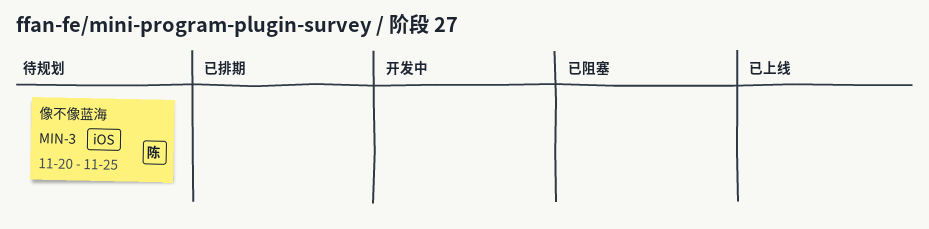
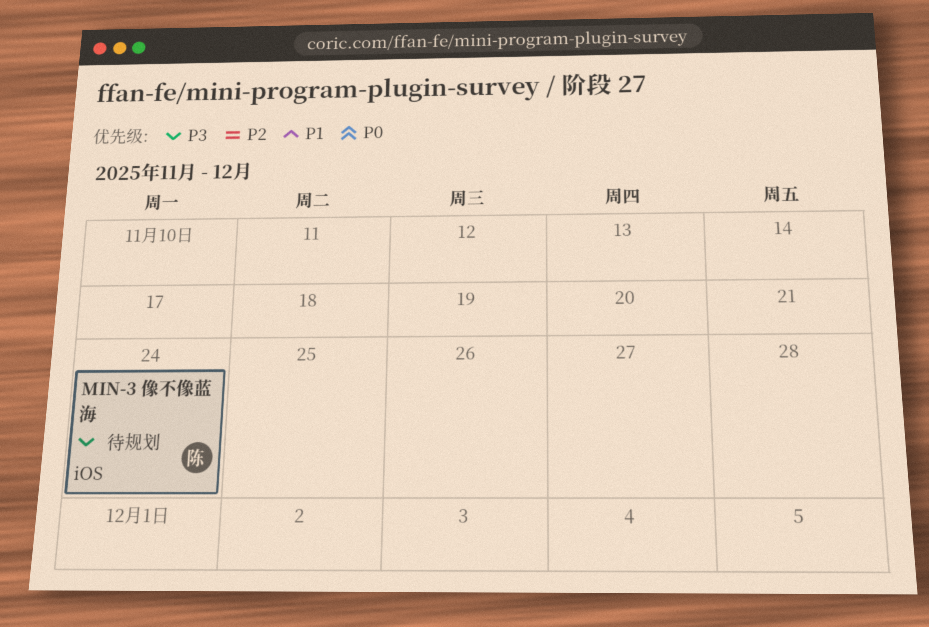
MIN-3, due: Nov 25 -> Nov 24

